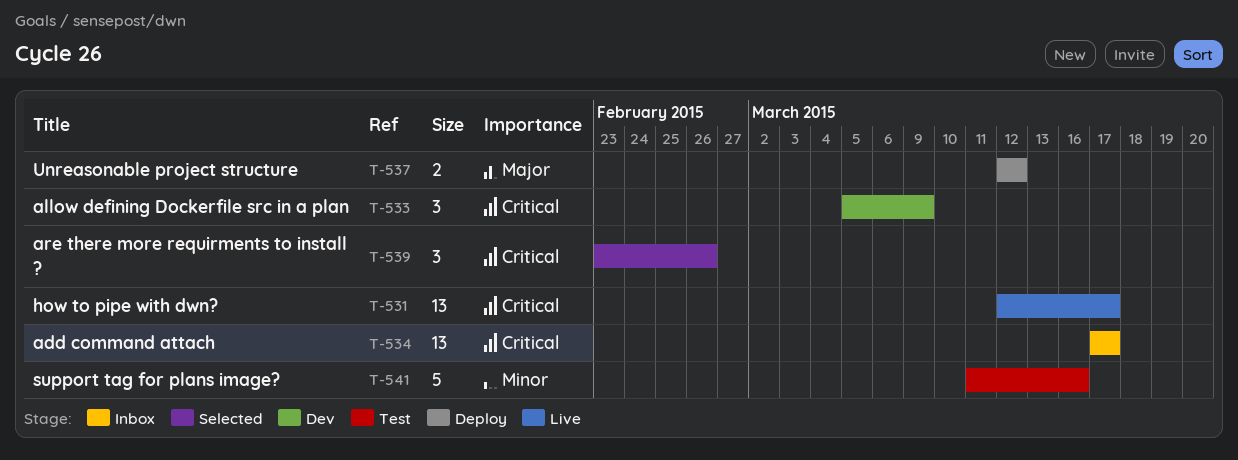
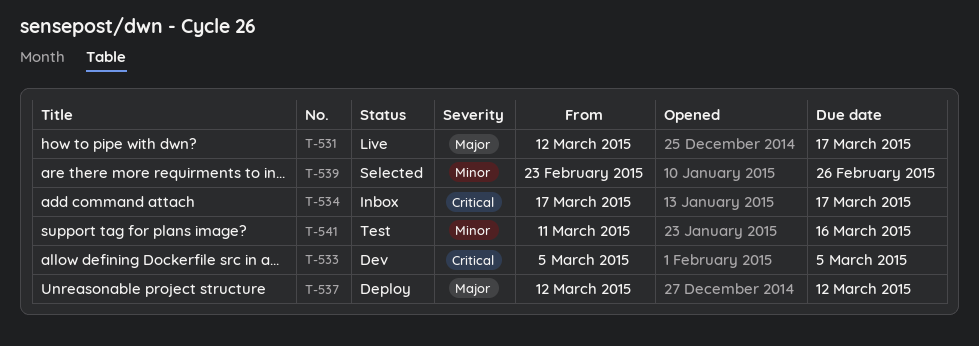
T-531, priority: Critical -> Major
T-533, due: Mar 9 -> Mar 5
T-539, priority: Critical -> Minor

